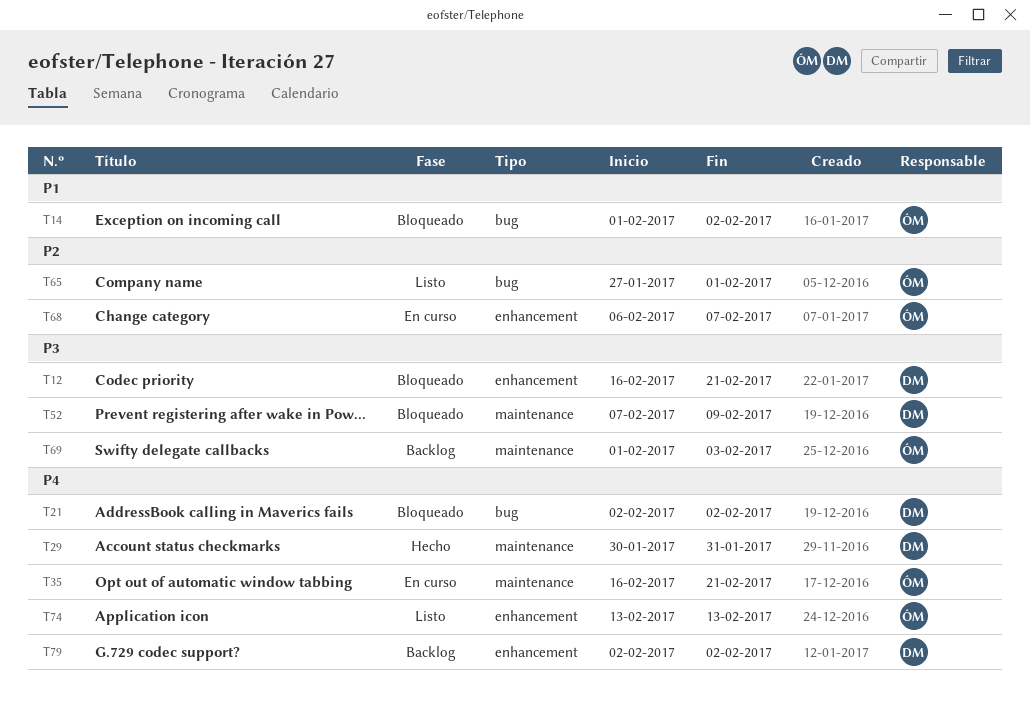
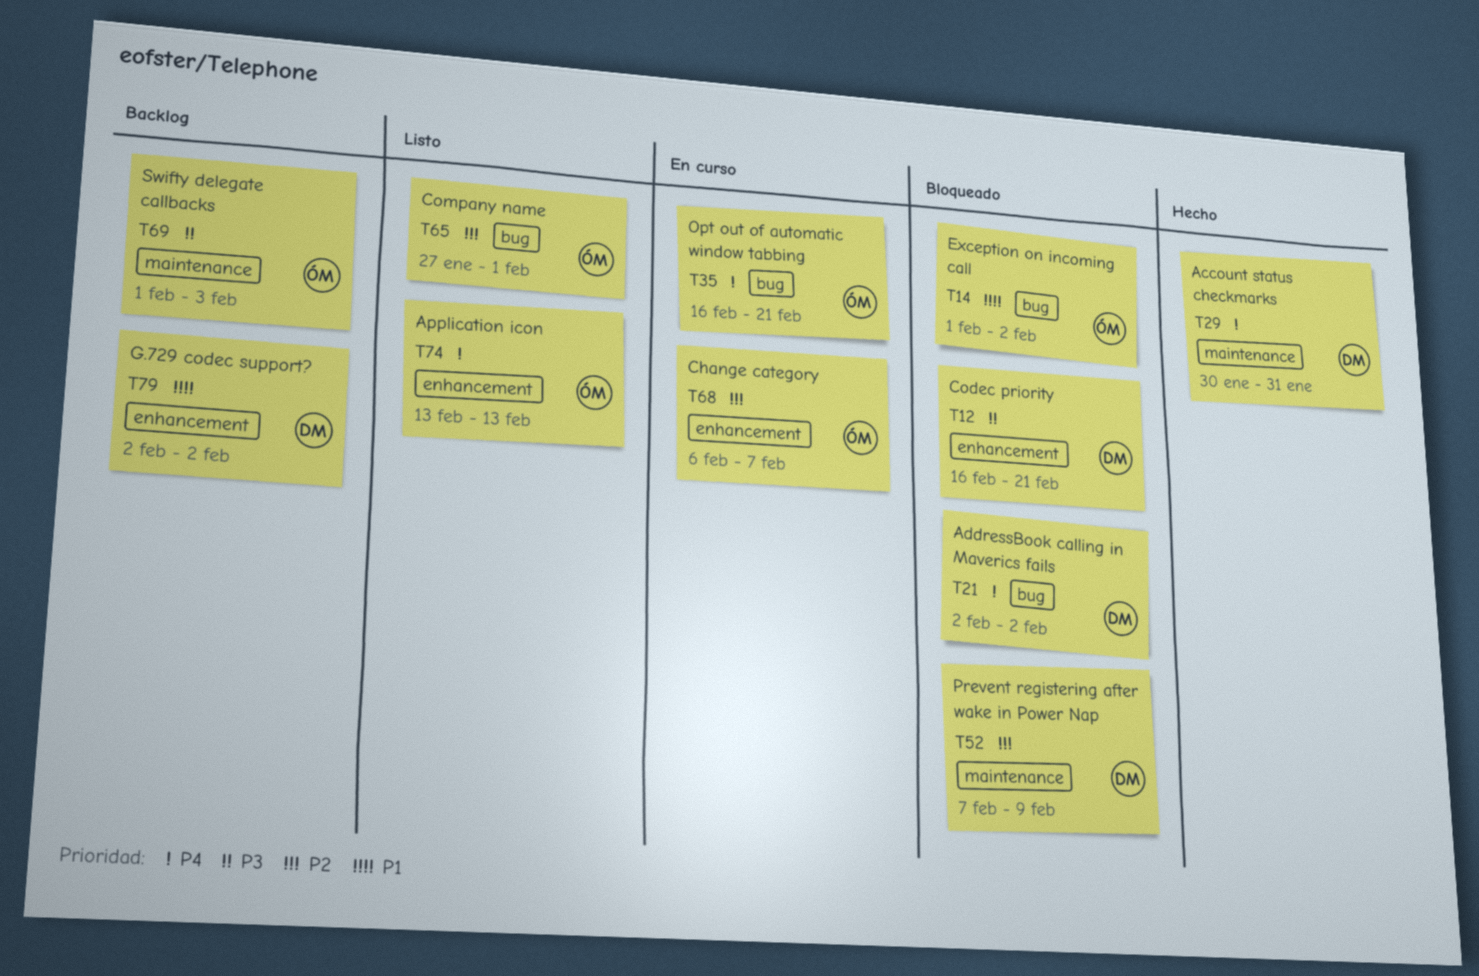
T35, label: maintenance -> bug
T52, priority: P3 -> P2
T79, priority: P4 -> P1

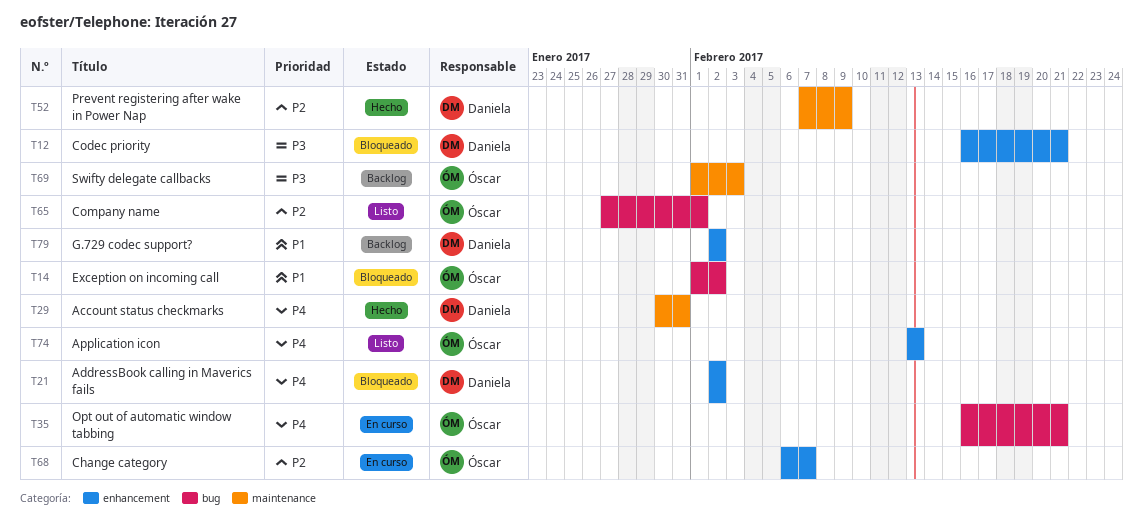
T21, label: bug -> enhancement
T52, status: Bloqueado -> Hecho

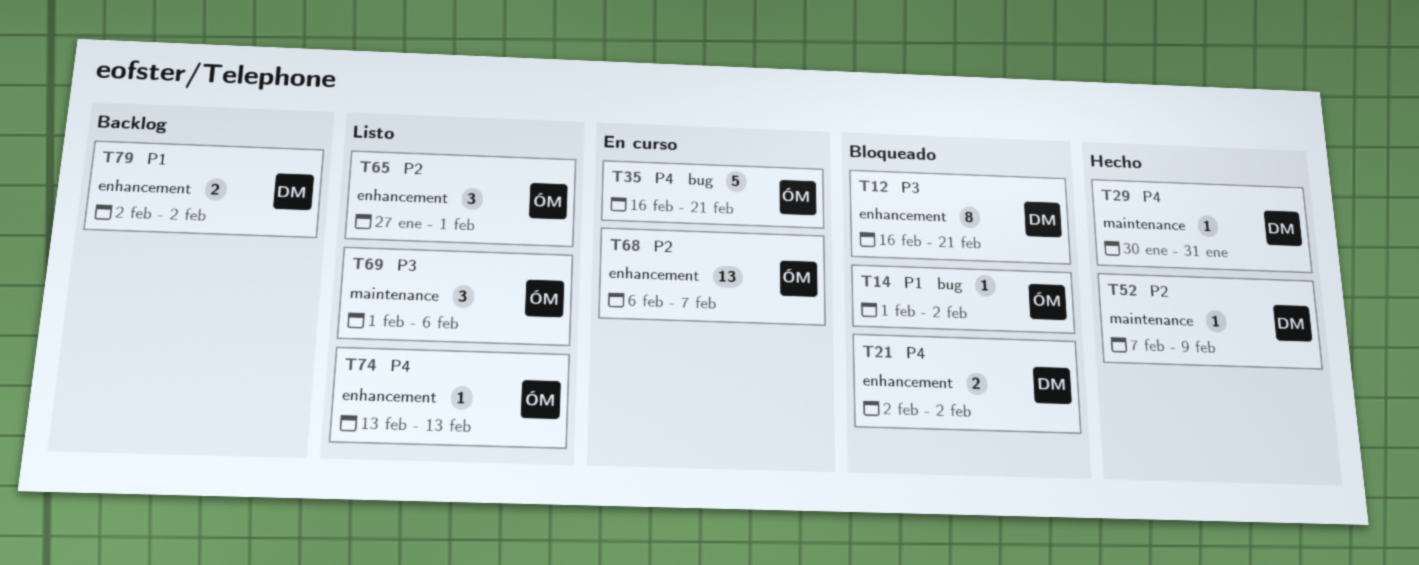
T65, label: bug -> enhancement
T69, status: Backlog -> Listo
T69, due: Feb 3 -> Feb 6

